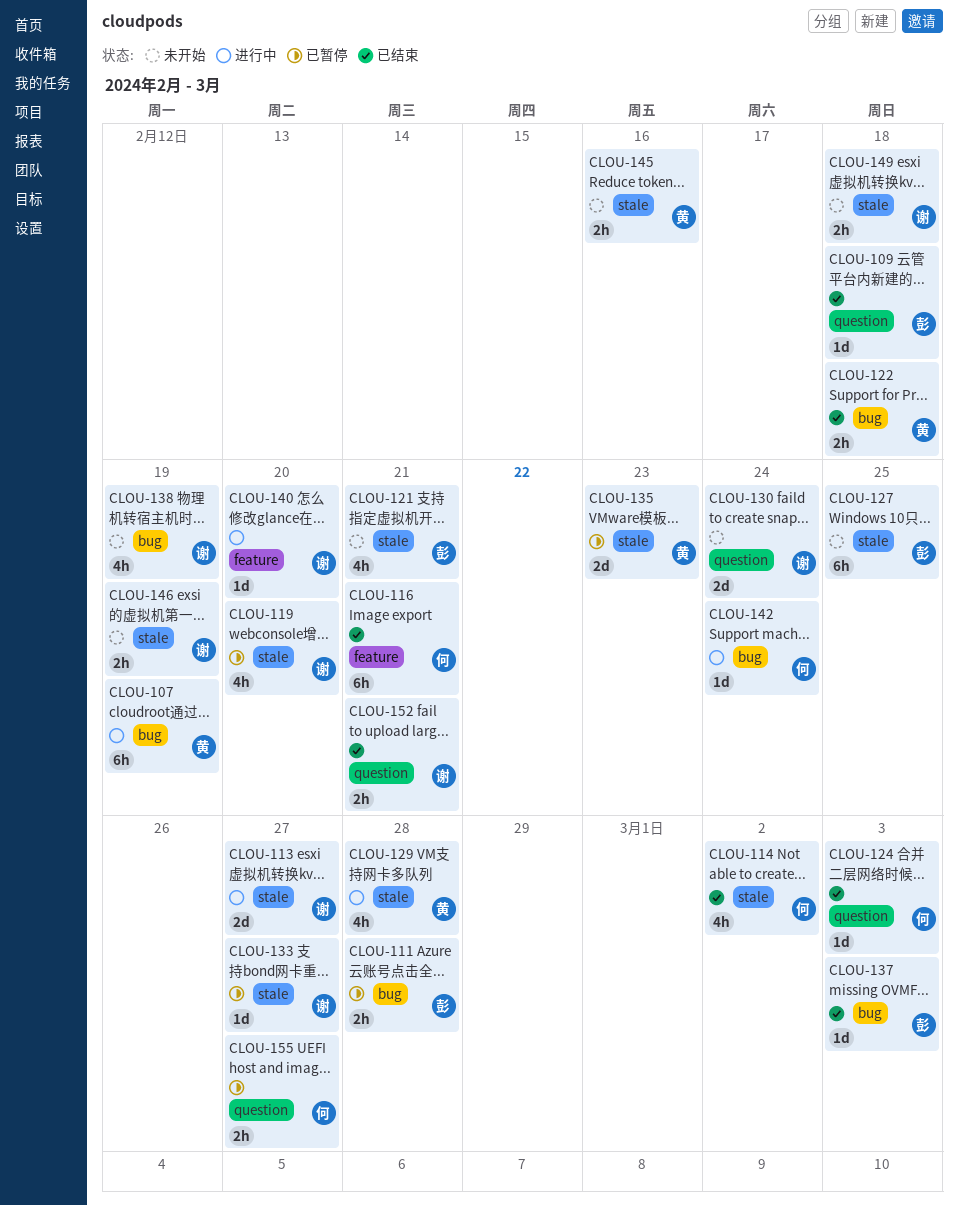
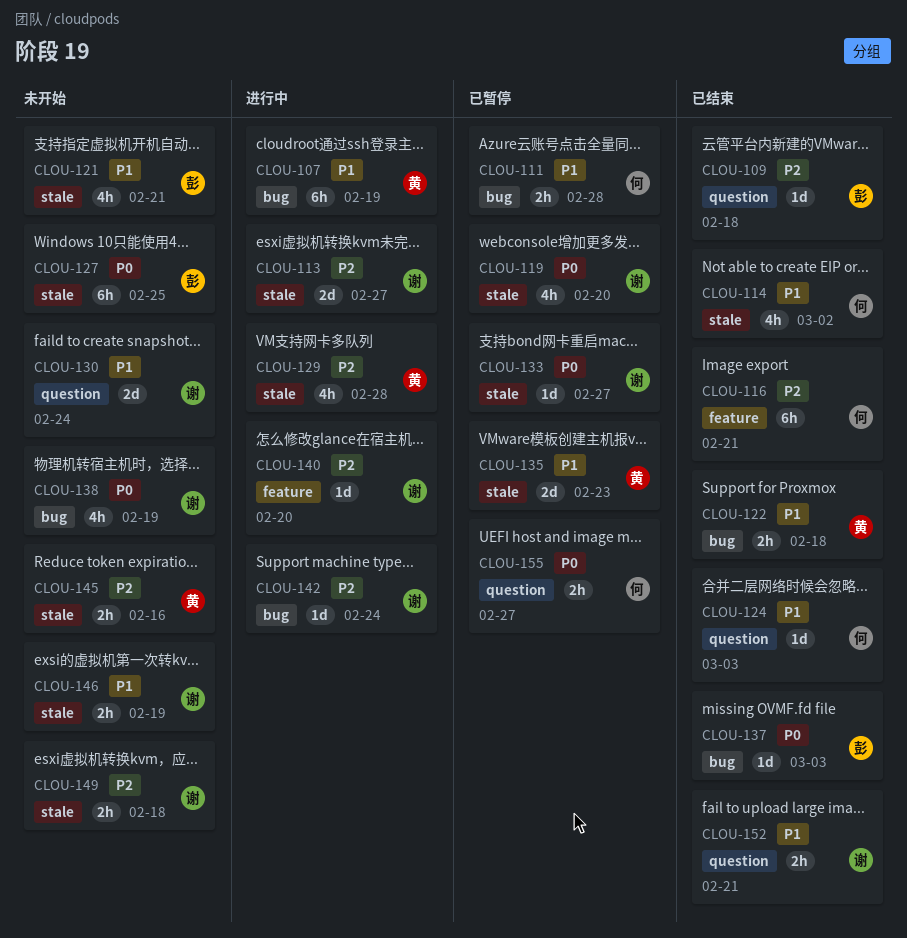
CLOU-111, owner: 彭 -> 何
CLOU-142, owner: 何 -> 谢

